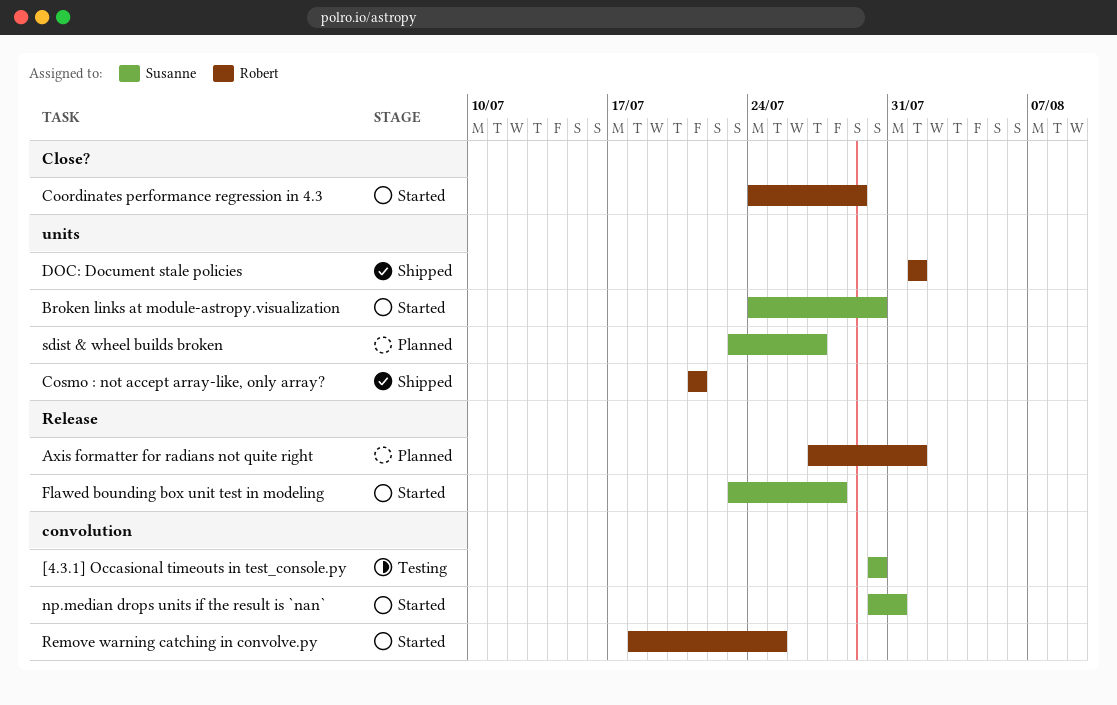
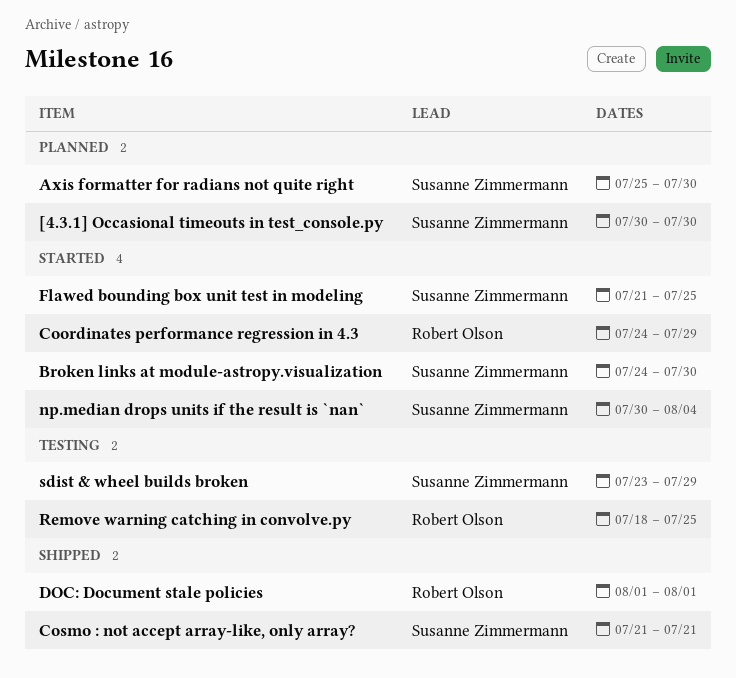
[4.3.1] Occasional timeouts in test_console.py, status: Testing -> Planned
Axis formatter for radians not quite right, owner: Robert Olson -> Susanne Zimmermann
Axis formatter for radians not quite right, start: Jul 27 -> Jul 25
Axis formatter for radians not quite right, due: Aug 1 -> Jul 30
Cosmo : not accept array-like, only array?, owner: Robert Olson -> Susanne Zimmermann
Flawed bounding box unit test in modeling, start: Jul 23 -> Jul 21
Flawed bounding box unit test in modeling, due: Jul 28 -> Jul 25
np.median drops units if the result is `nan`, due: Jul 31 -> Aug 4
Remove warning catching in convolve.py, status: Started -> Testing
sdist & wheel builds broken, status: Planned -> Testing
sdist & wheel builds broken, due: Jul 27 -> Jul 29

